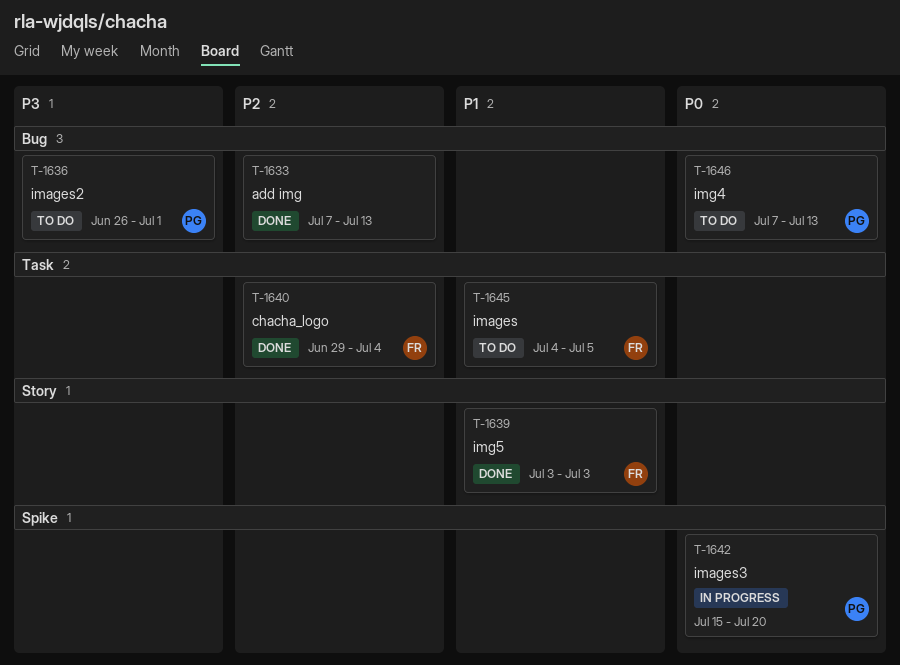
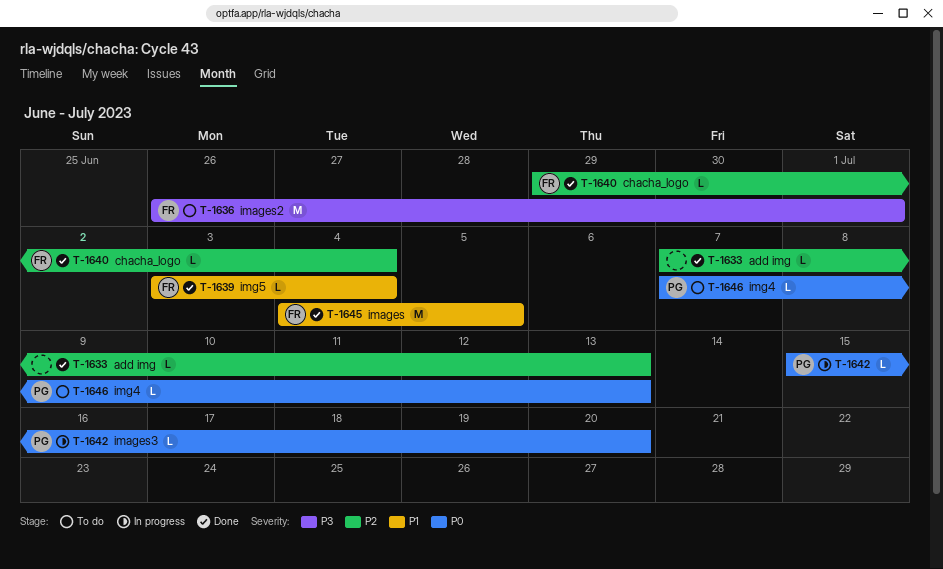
T-1636, owner: PG -> FR
T-1639, due: Jul 3 -> Jul 4
T-1645, status: To do -> Done

